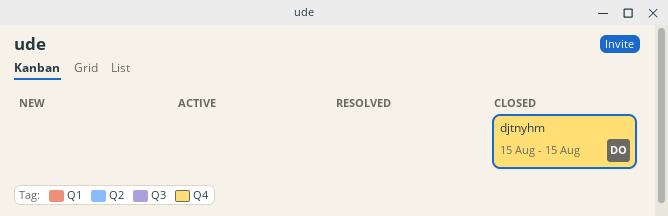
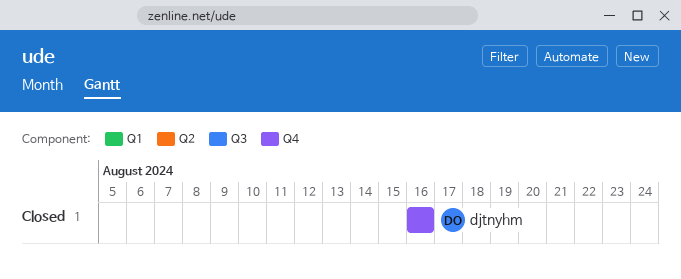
djtnyhm, start: Aug 15 -> Aug 16
djtnyhm, due: Aug 15 -> Aug 16

